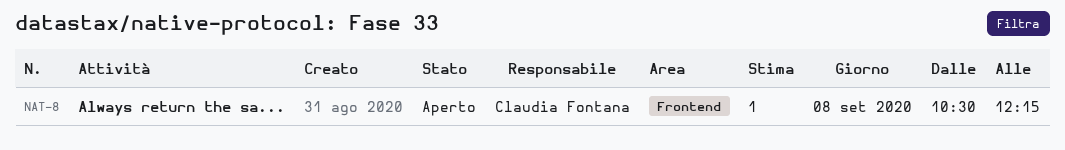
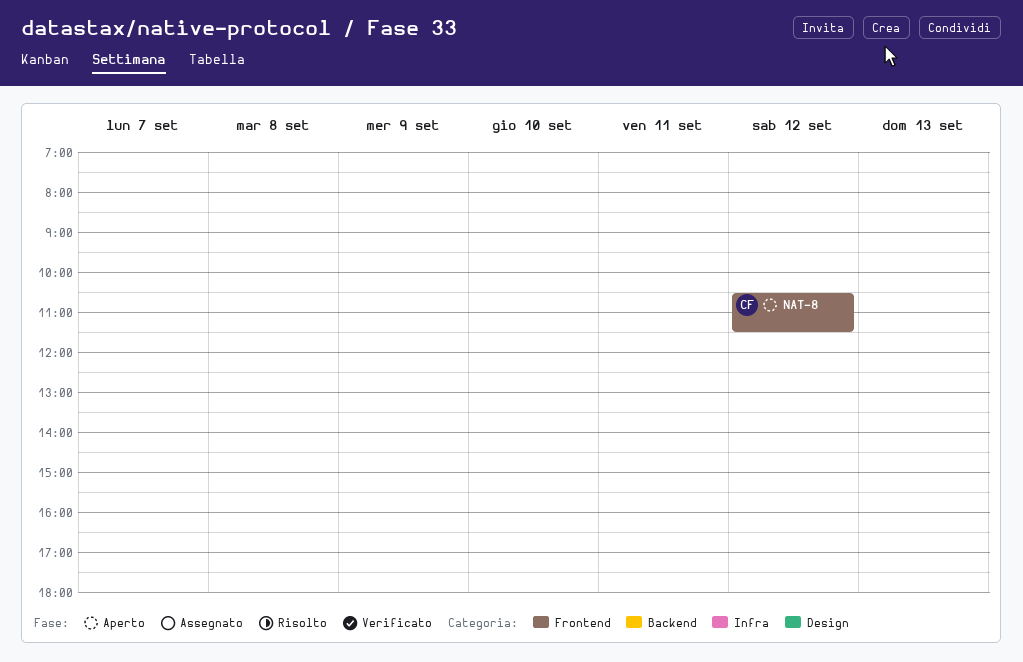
NAT-8, day: Sep 8 -> Sep 12
NAT-8, ends: 12:15 -> 11:30

